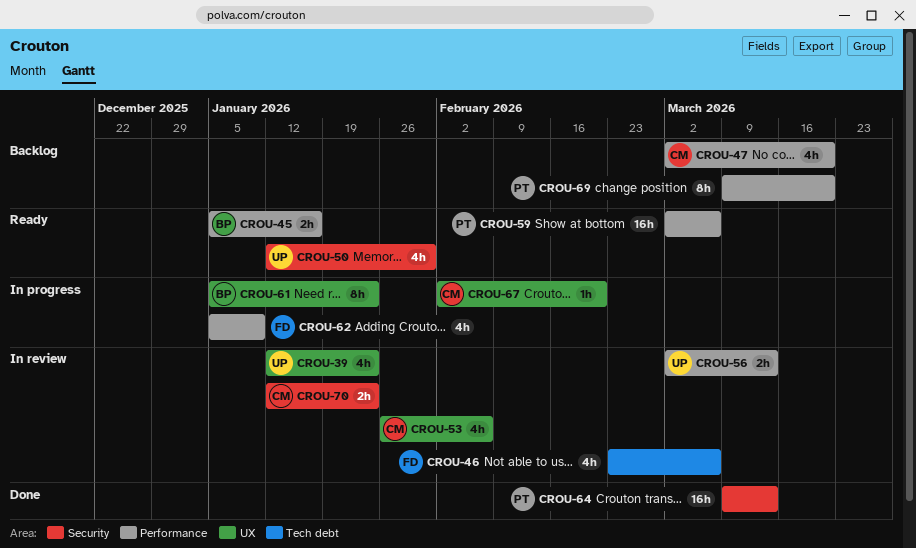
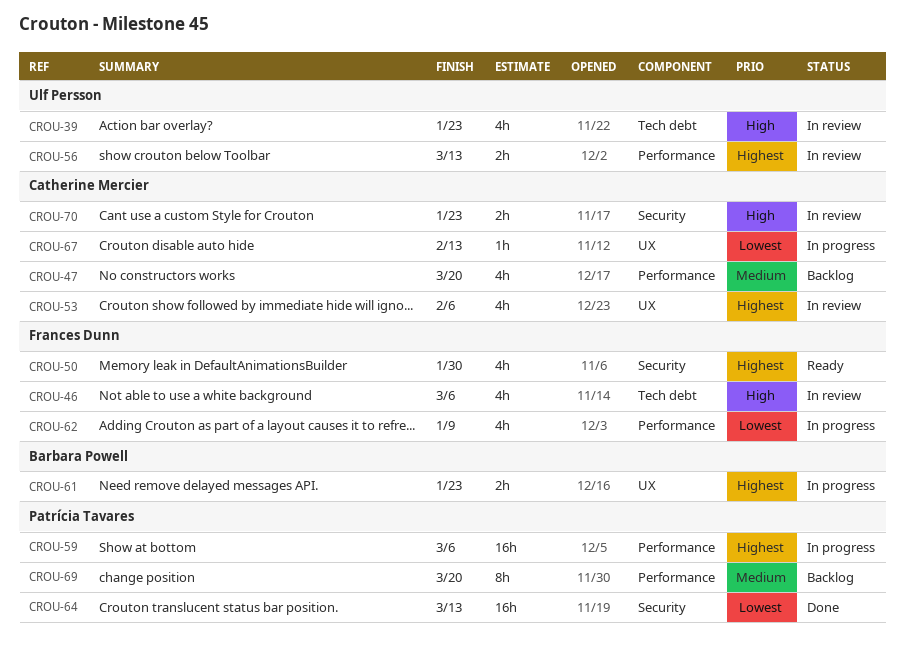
CROU-39, label: UX -> Tech debt
CROU-45: present -> none
CROU-50, owner: Ulf Persson -> Frances Dunn
CROU-59, status: Ready -> In progress
CROU-61, estimate: 8h -> 2h
CROU-67, due: Feb 20 -> Feb 13

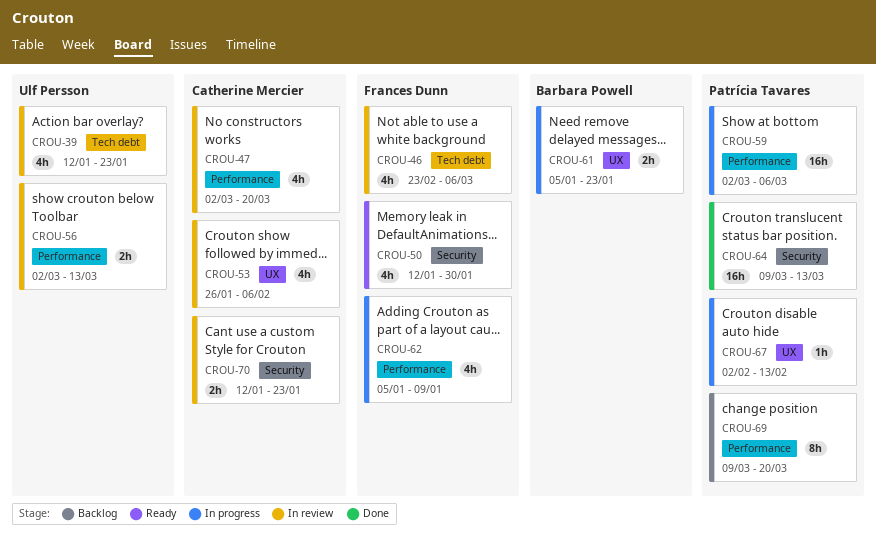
CROU-47, status: Backlog -> In review
CROU-67, owner: Catherine Mercier -> Patrícia Tavares

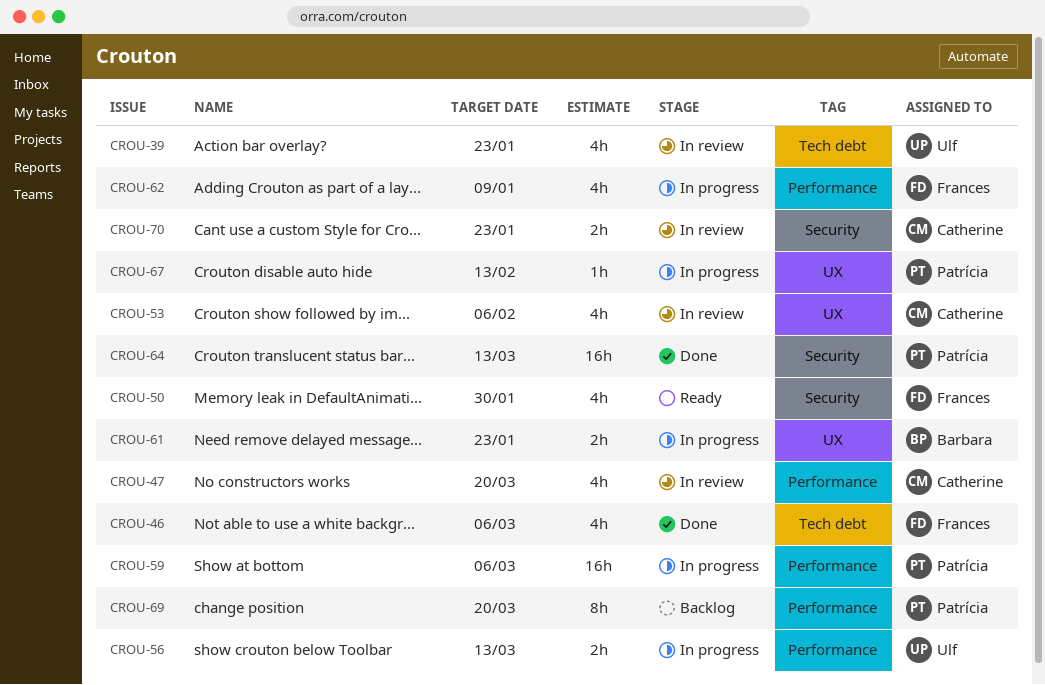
CROU-46, status: In review -> Done
CROU-56, status: In review -> In progress

